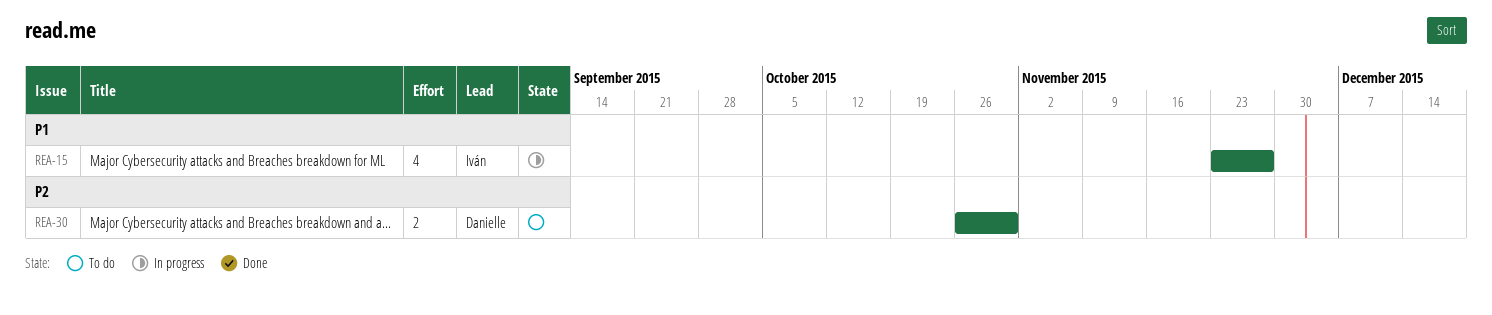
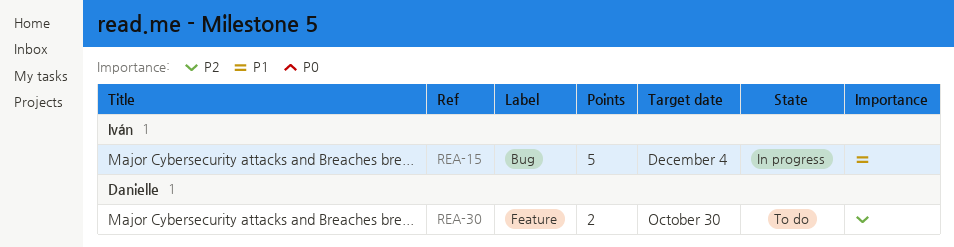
REA-15, estimate: 4 -> 5
REA-15, due: Nov 27 -> Dec 4

